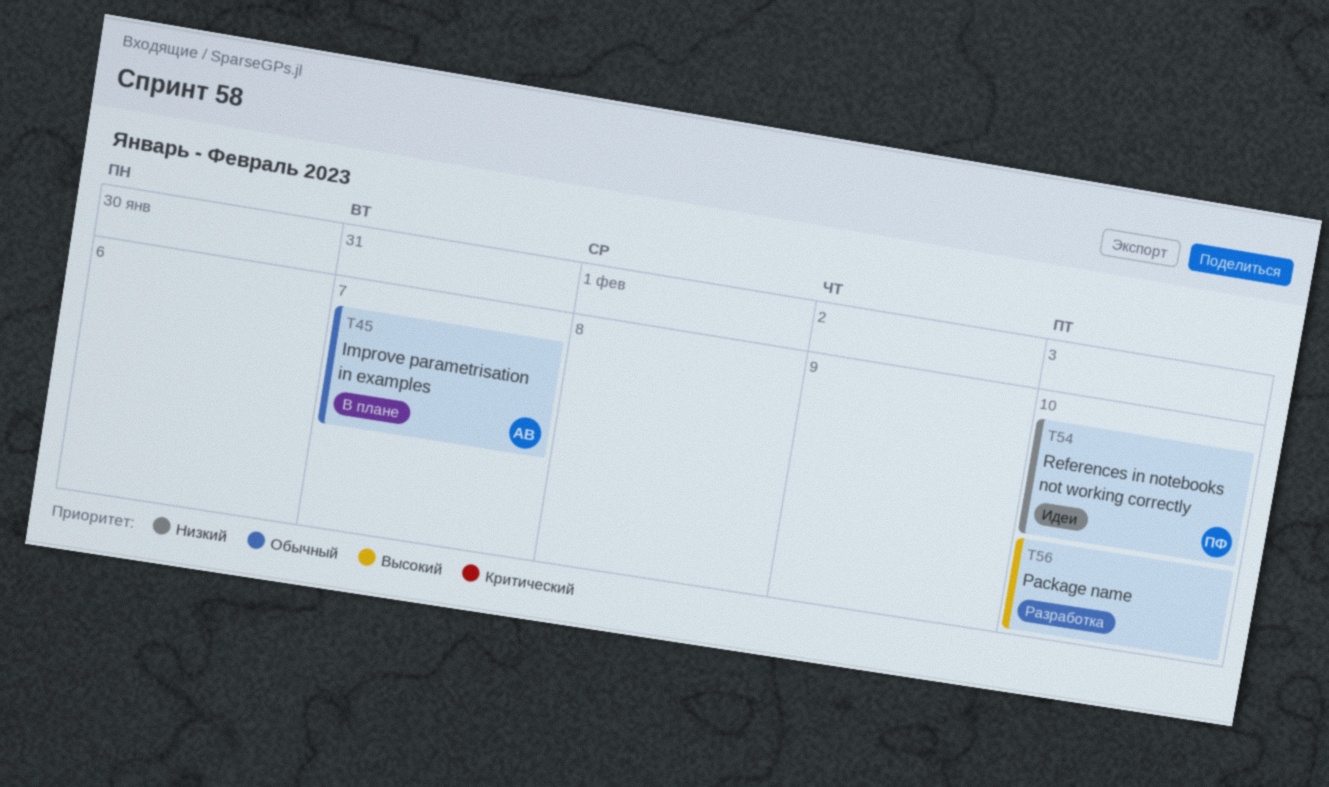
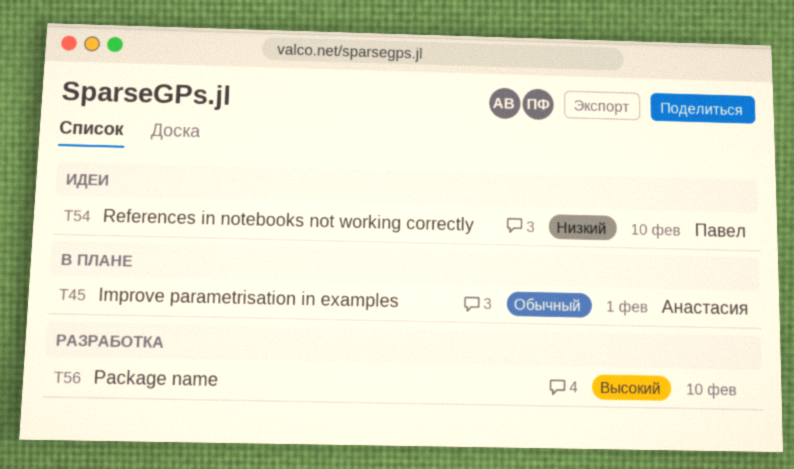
T45, due: Feb 7 -> Feb 1

